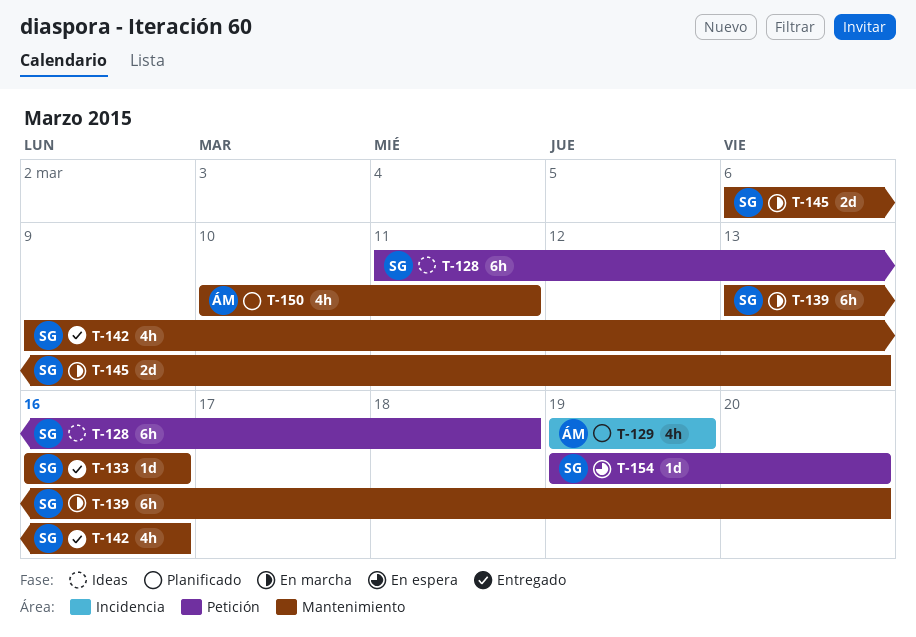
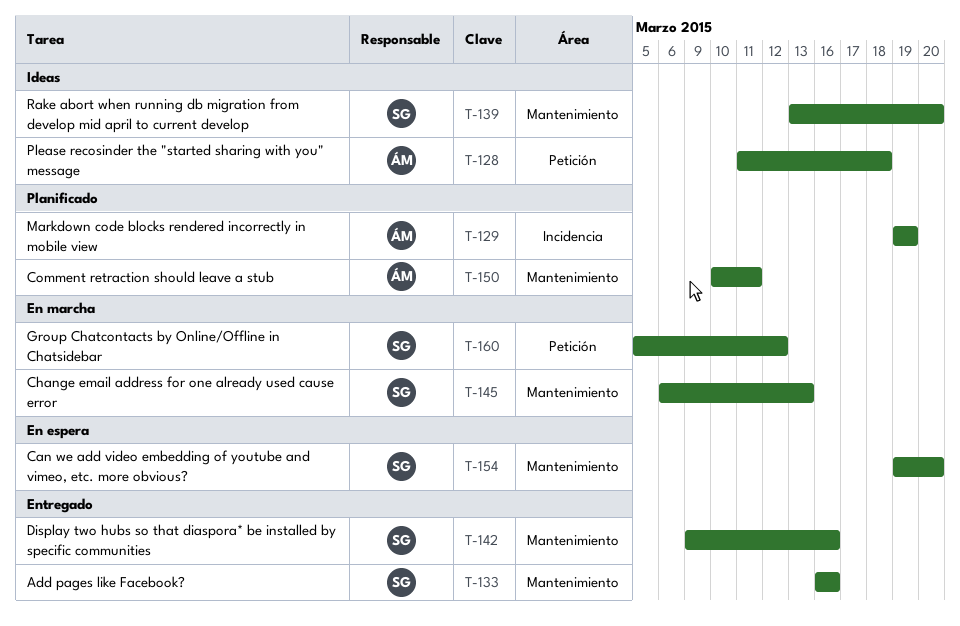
T-128, owner: SG -> ÁM
T-139, status: En marcha -> Ideas
T-154, label: Petición -> Mantenimiento
T-160: none -> present

